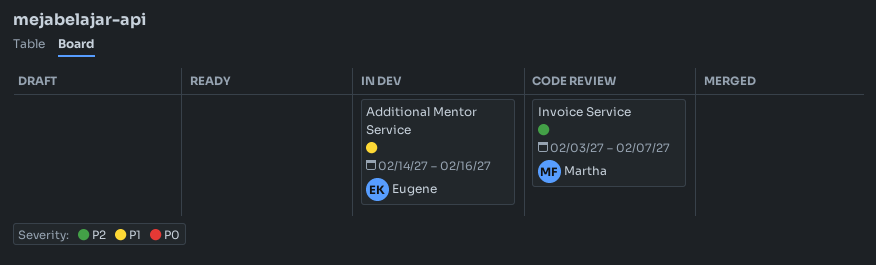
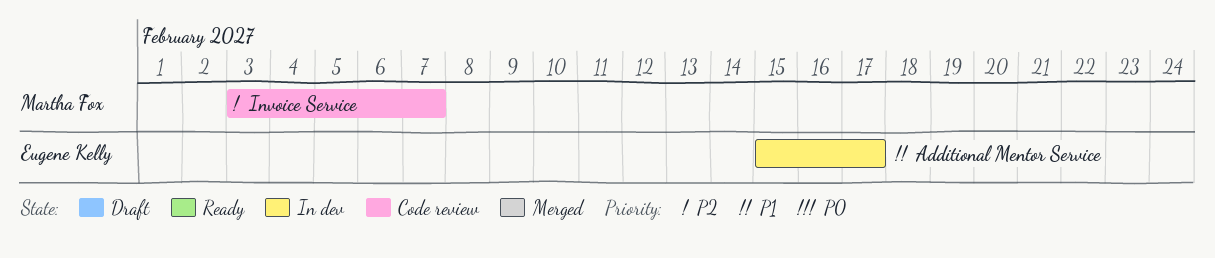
Additional Mentor Service, start: Feb 14 -> Feb 15
Additional Mentor Service, due: Feb 16 -> Feb 17

